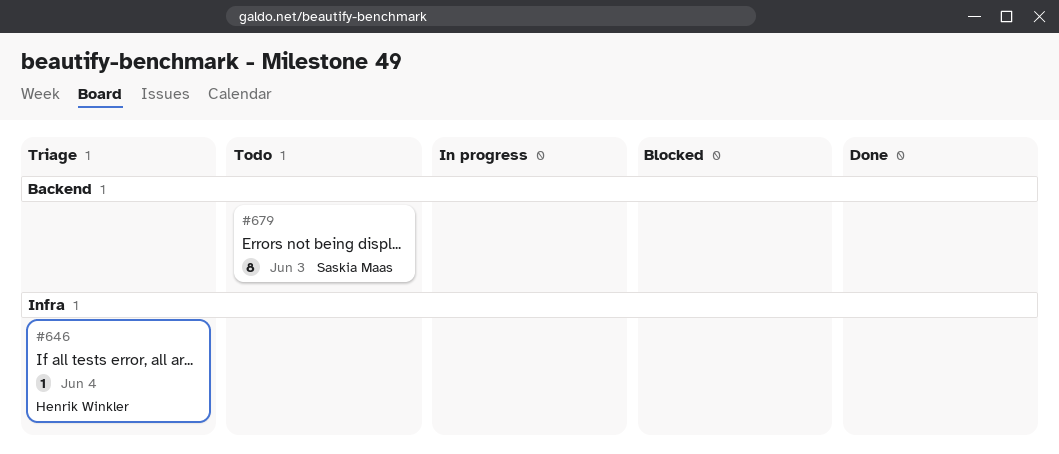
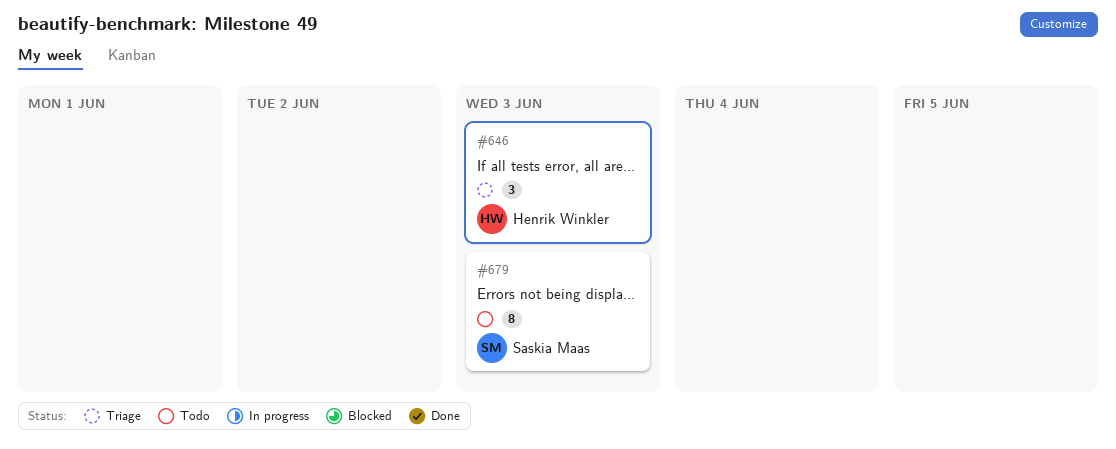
#646, estimate: 1 -> 3
#646, due: Jun 4 -> Jun 3

